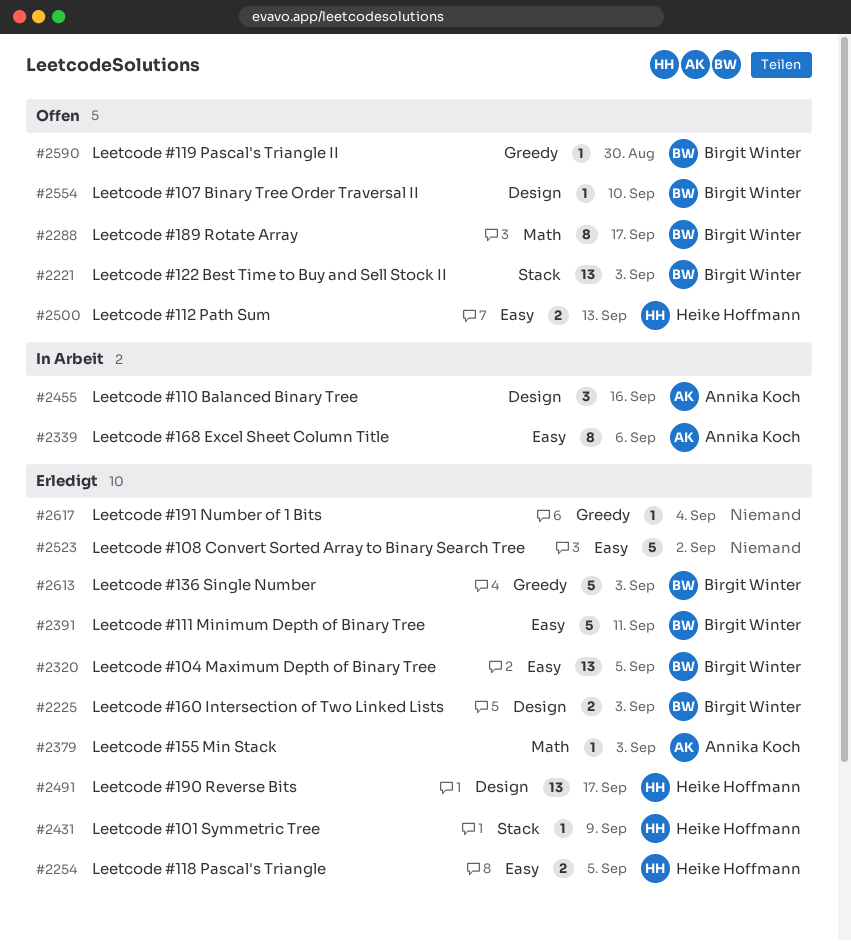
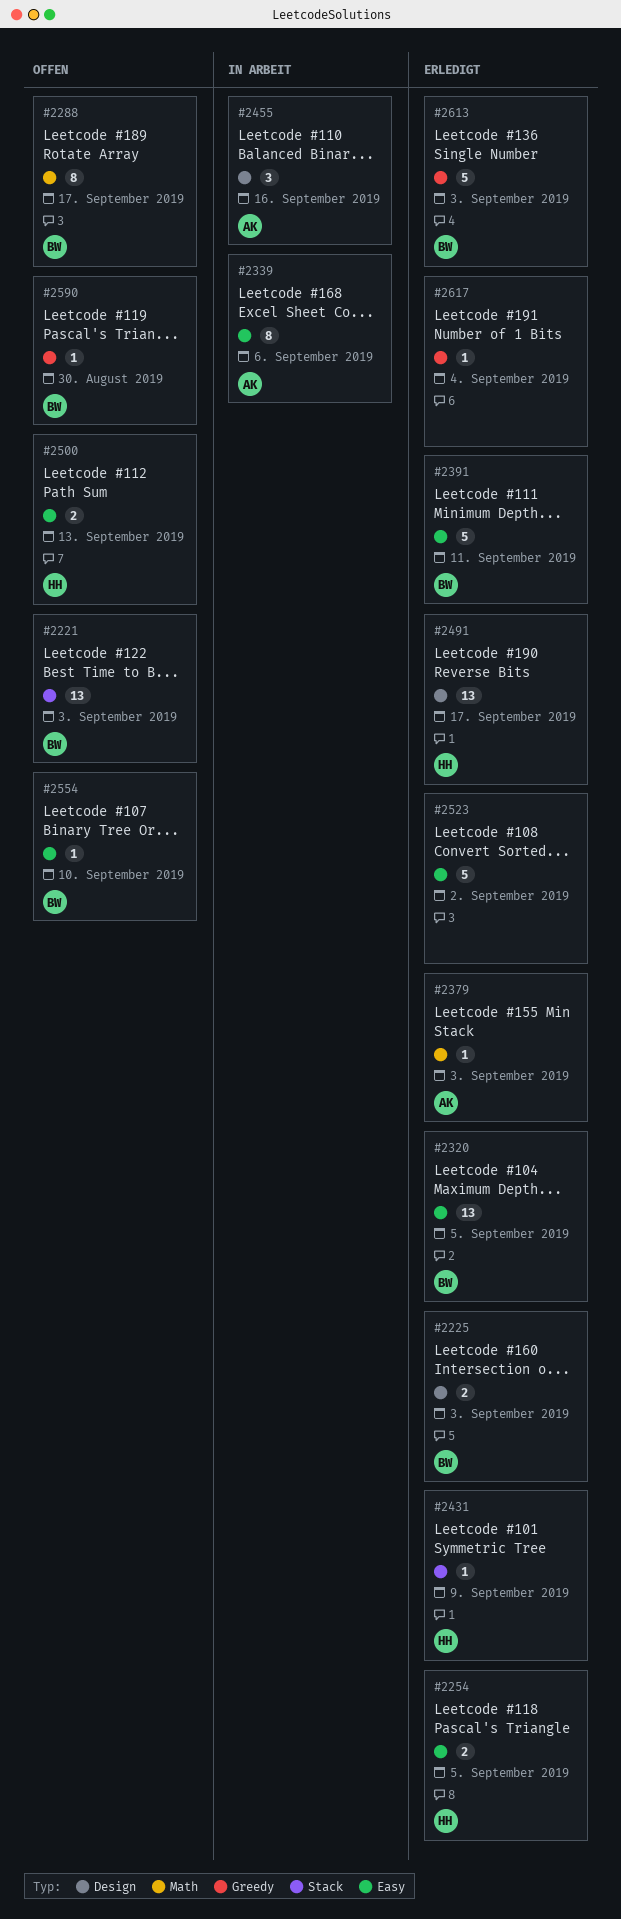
#2554, label: Design -> Easy

